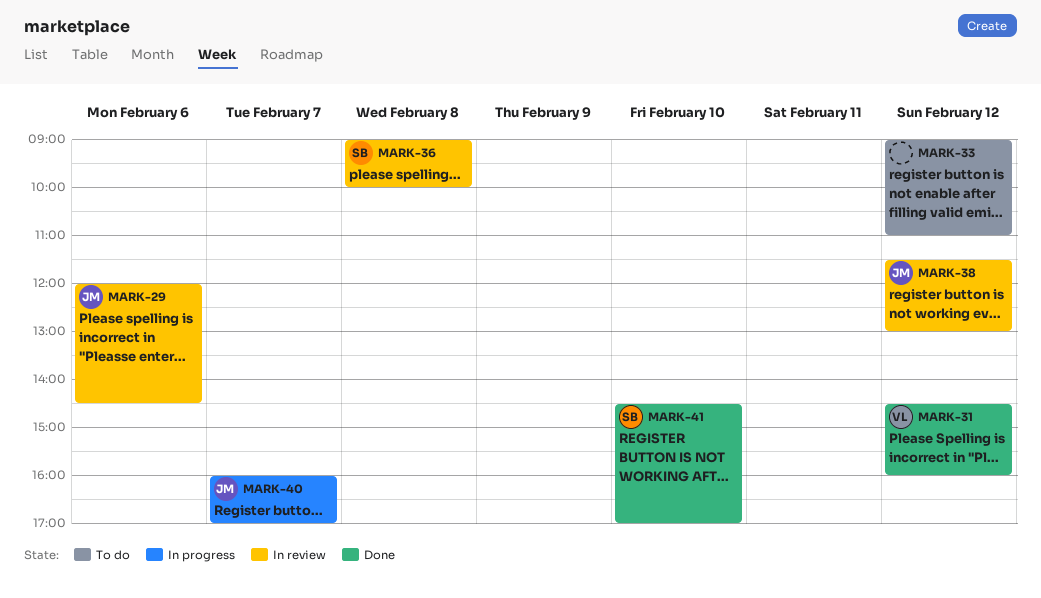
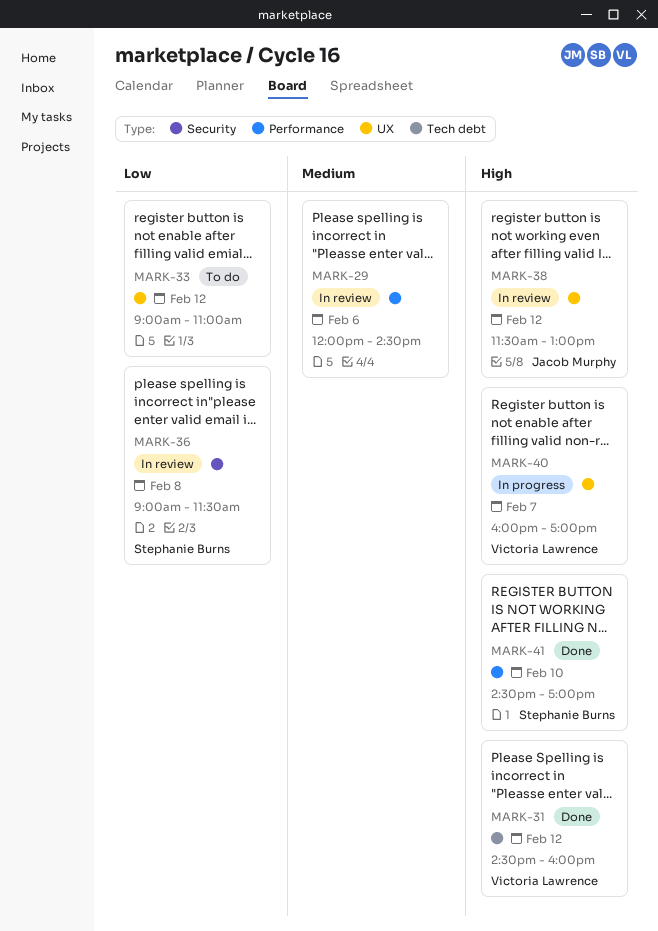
MARK-29, owner: Jacob Murphy -> none
MARK-36, ends: 10:00 -> 11:30
MARK-40, owner: Jacob Murphy -> Victoria Lawrence

